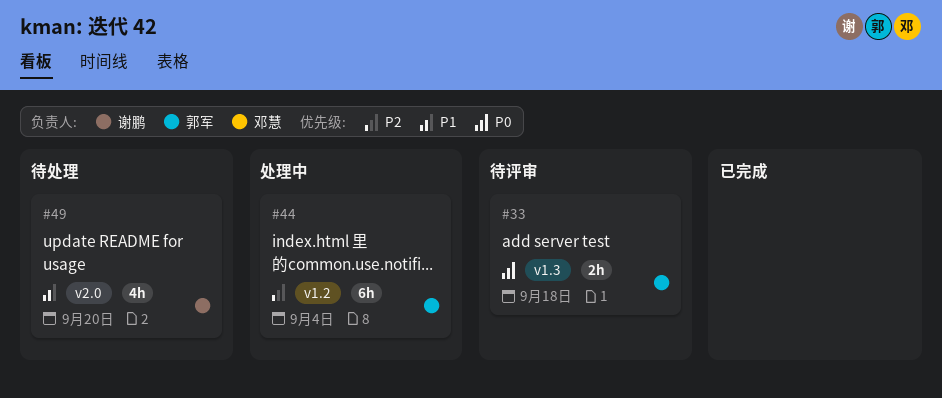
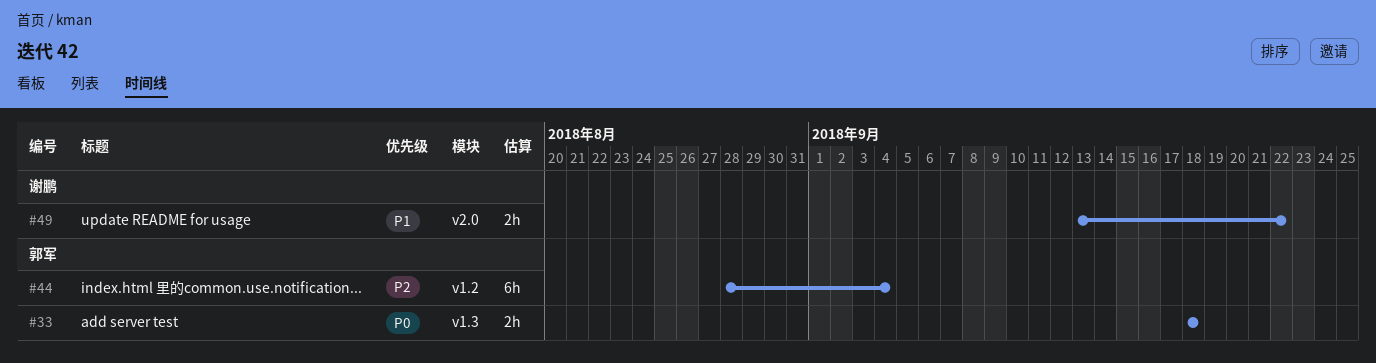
#49, estimate: 4h -> 2h
#49, due: Sep 20 -> Sep 22

